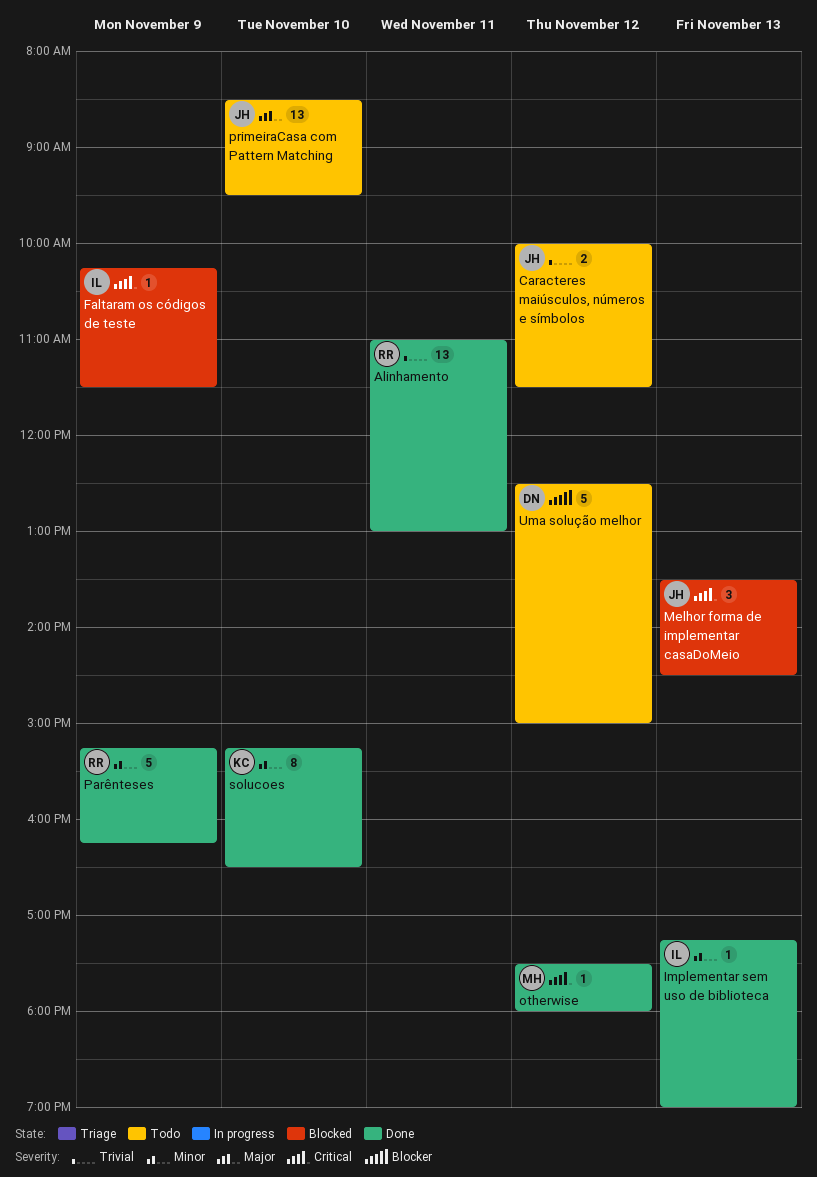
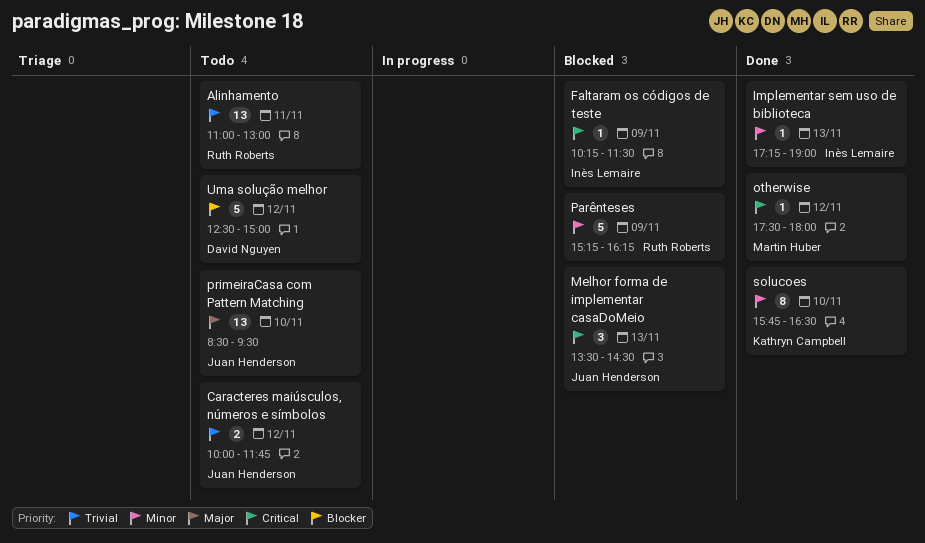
Alinhamento, status: Done -> Todo
Caracteres maiúsculos, números e símbolos, ends: 11:30 -> 11:45
Parênteses, status: Done -> Blocked
solucoes, begins: 15:15 -> 15:45

